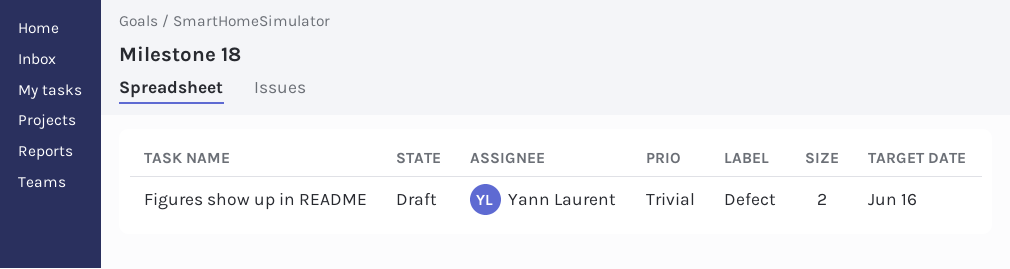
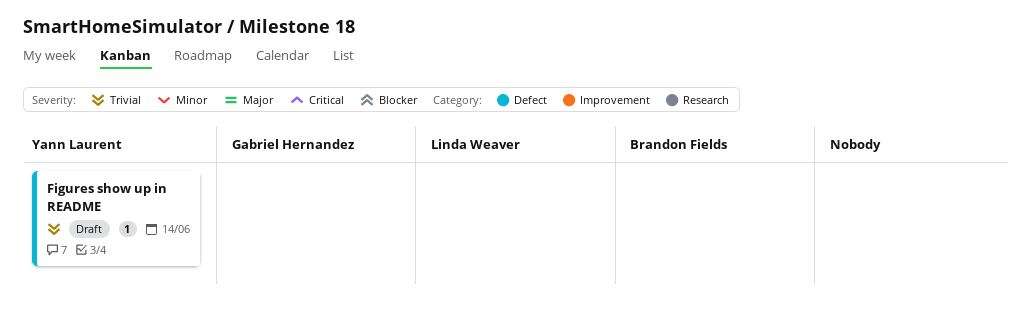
Figures show up in README, estimate: 2 -> 1
Figures show up in README, due: Jun 16 -> Jun 14

